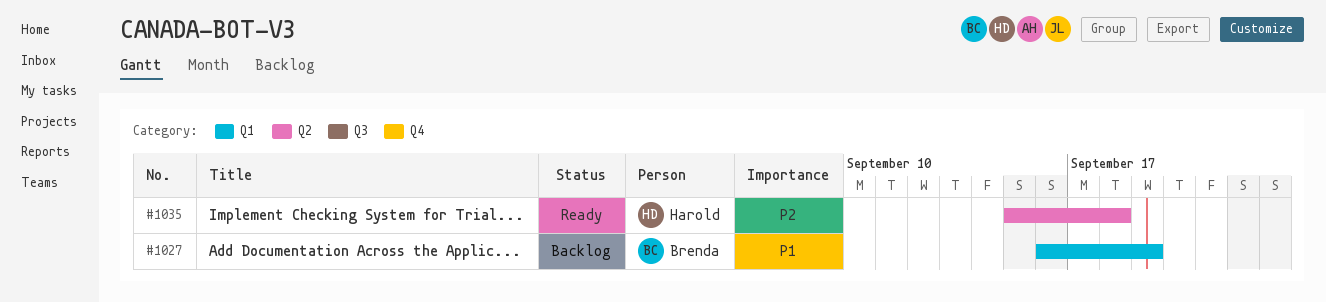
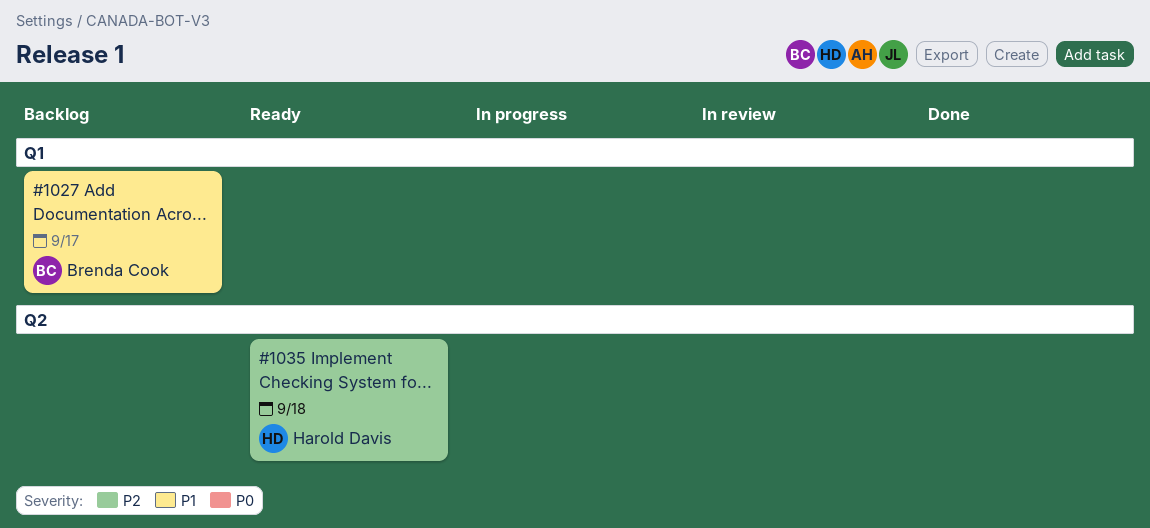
#1027, due: Sep 19 -> Sep 17

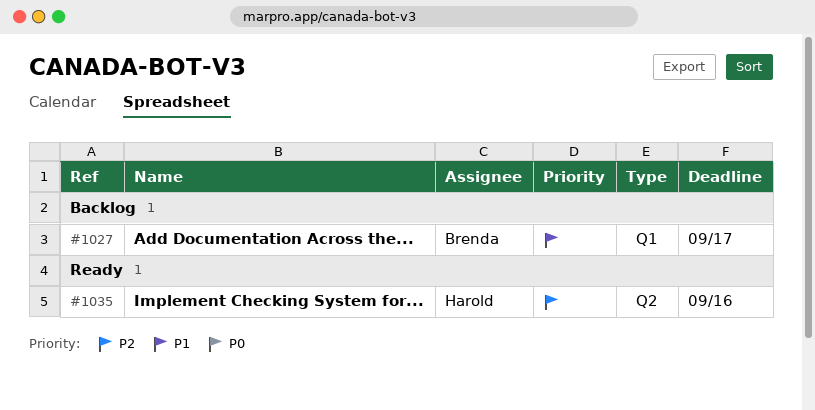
#1035, due: Sep 18 -> Sep 16

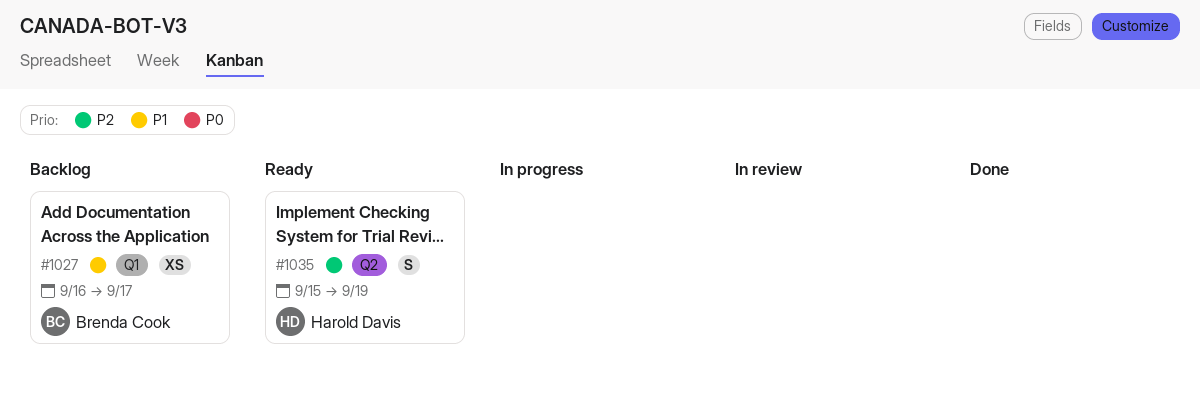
#1035, due: Sep 16 -> Sep 19

